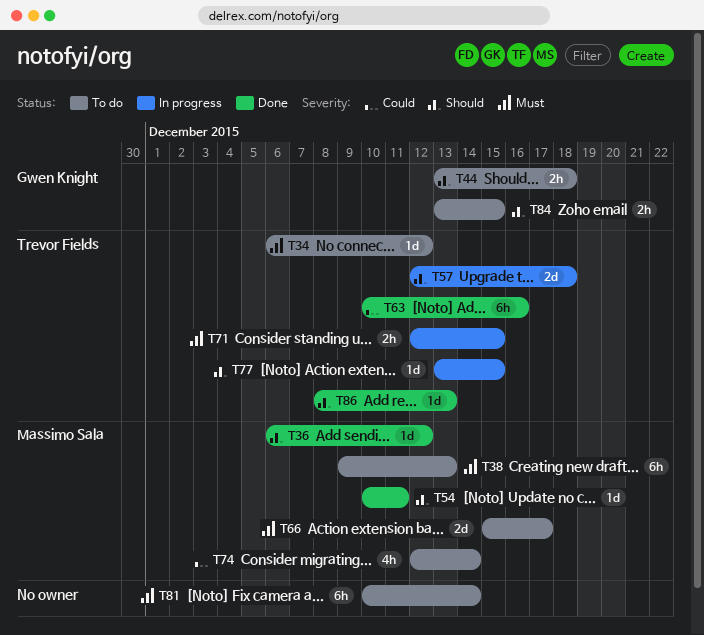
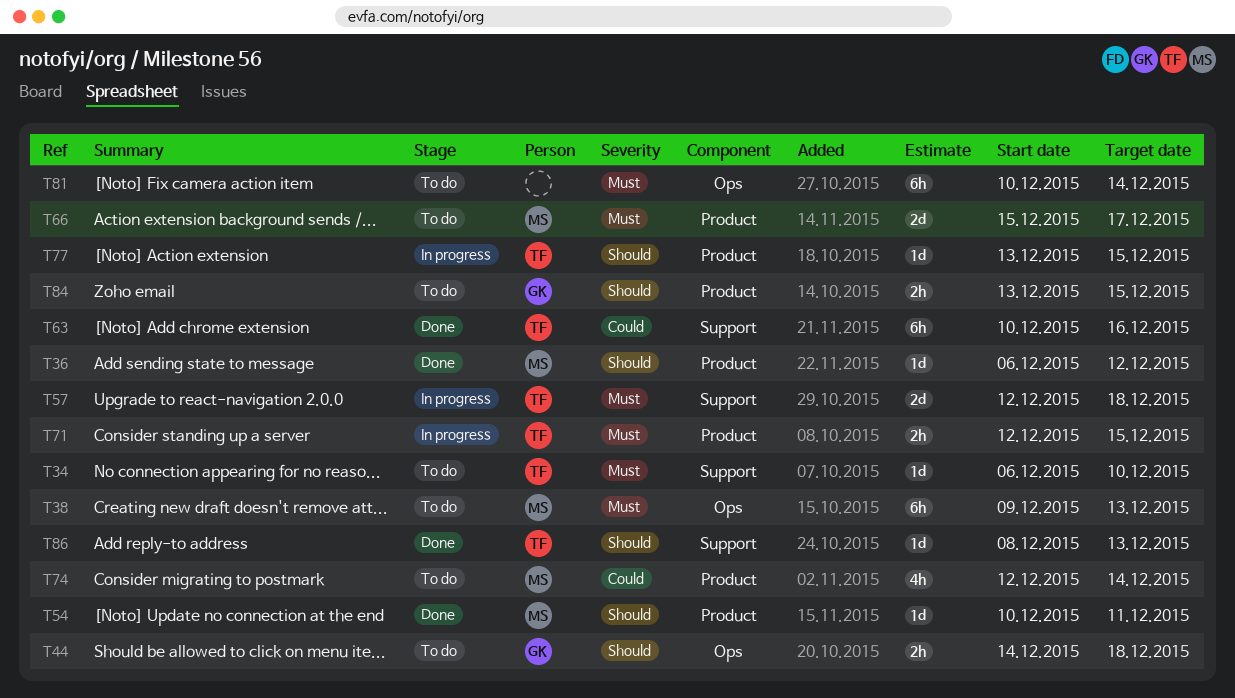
T34, due: Dec 12 -> Dec 10
T44, start: Dec 13 -> Dec 14
T57, priority: Should -> Must

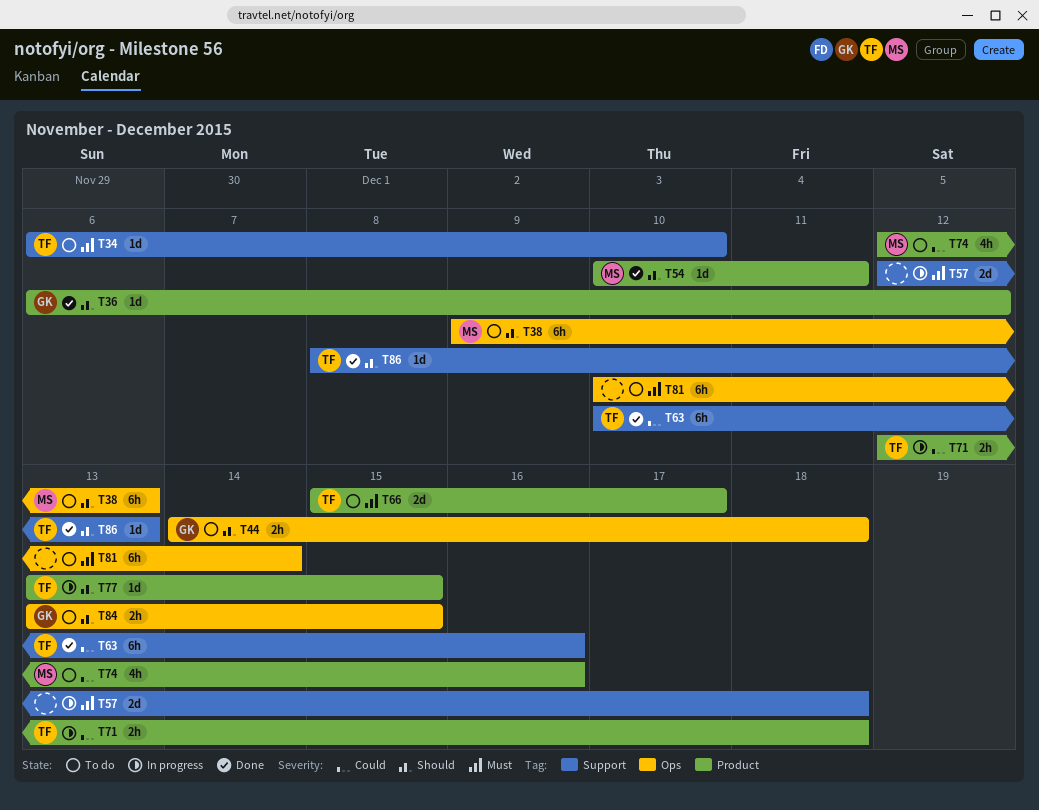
T36, owner: MS -> GK
T38, priority: Must -> Should
T57, owner: TF -> none
T66, owner: MS -> TF
T71, priority: Must -> Could
T71, due: Dec 15 -> Dec 18
T74, due: Dec 14 -> Dec 16
T84, label: Product -> Ops

